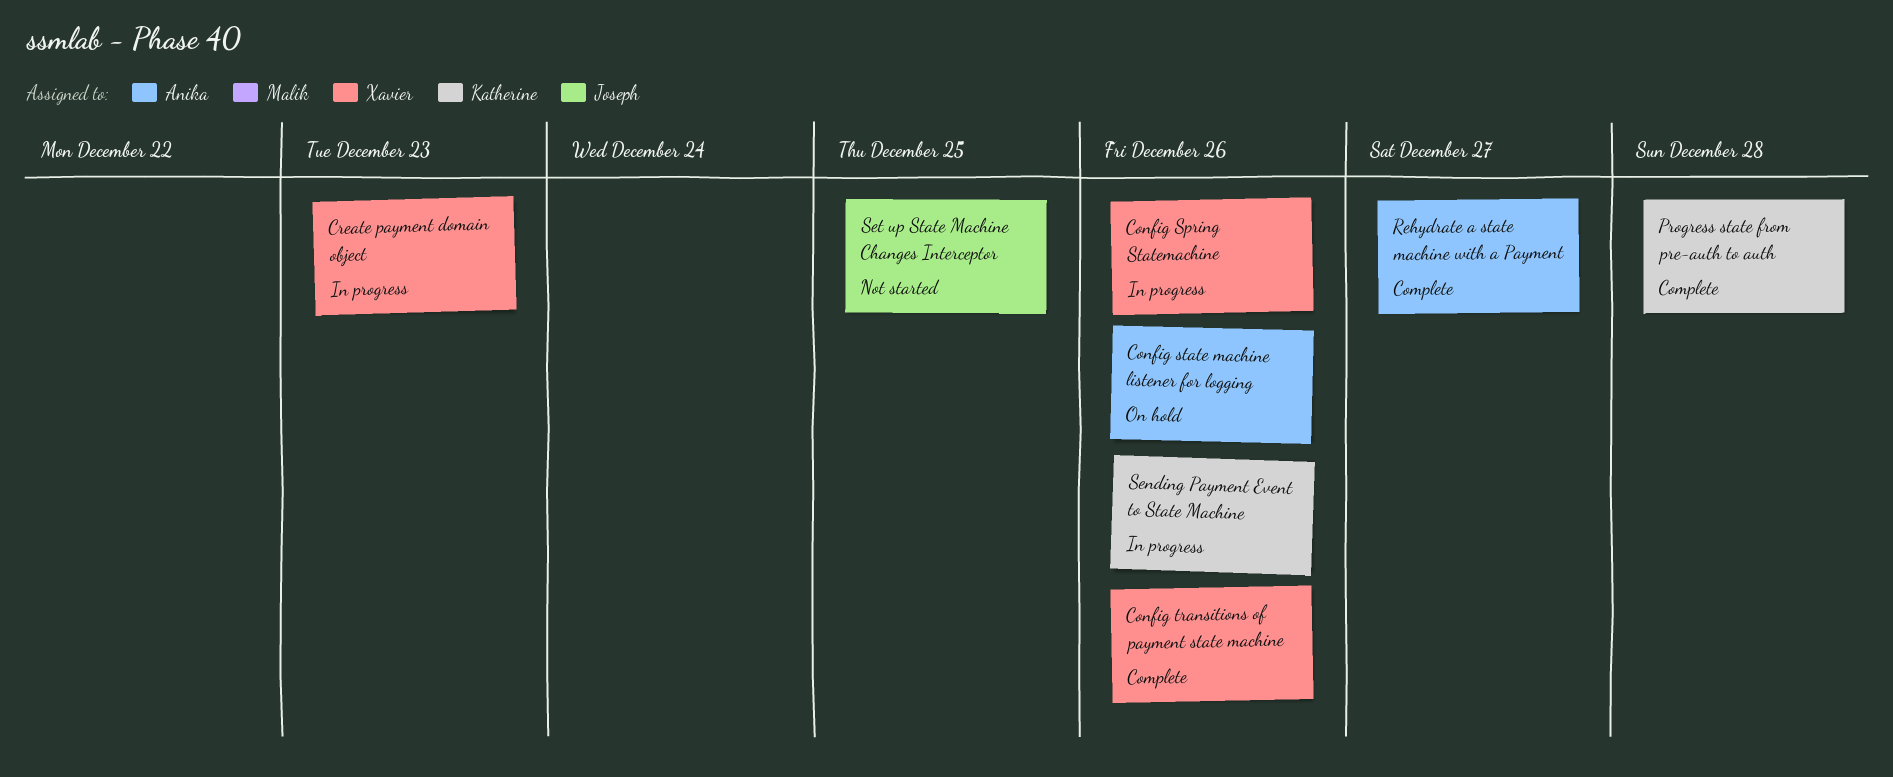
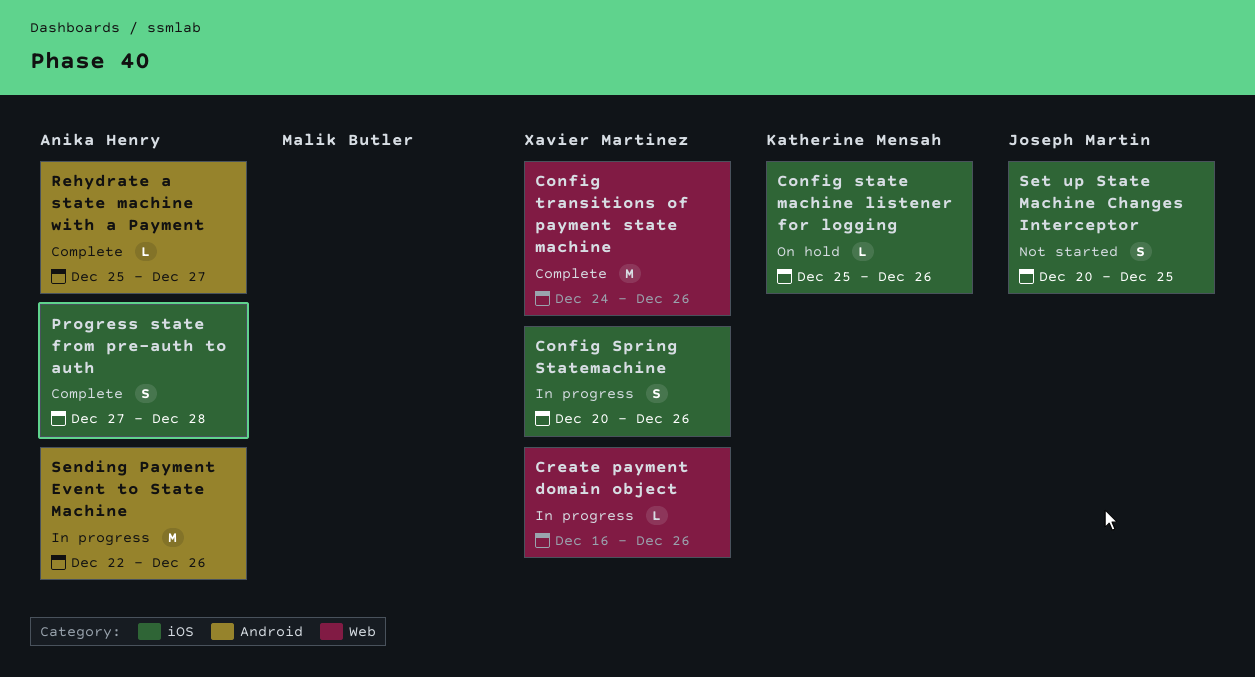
Config state machine listener for logging, owner: Anika Henry -> Katherine Mensah
Create payment domain object, due: Dec 23 -> Dec 26
Progress state from pre-auth to auth, owner: Katherine Mensah -> Anika Henry
Sending Payment Event to State Machine, owner: Katherine Mensah -> Anika Henry

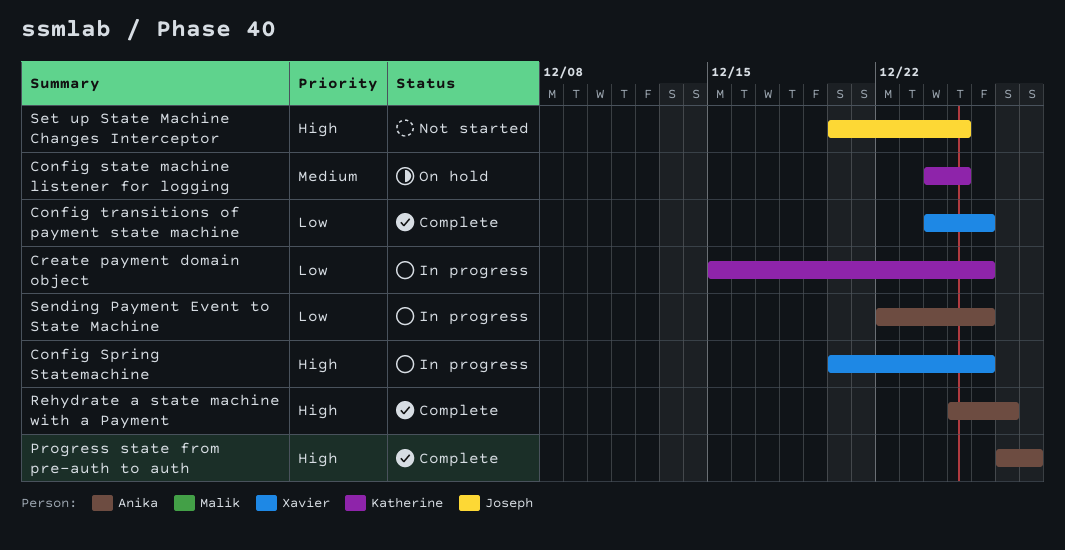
Config state machine listener for logging, start: Dec 25 -> Dec 24
Config state machine listener for logging, due: Dec 26 -> Dec 25
Create payment domain object, owner: Xavier Martinez -> Katherine Mensah
Create payment domain object, start: Dec 16 -> Dec 15

